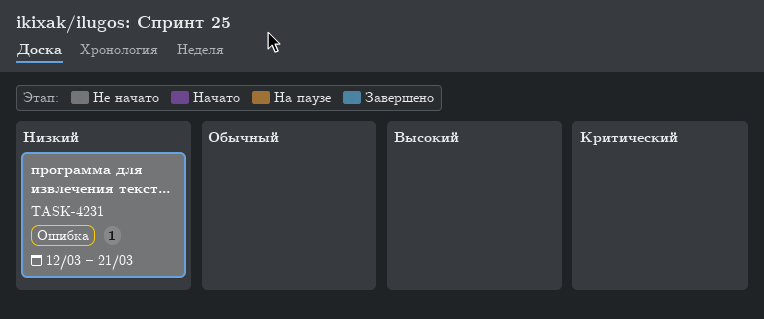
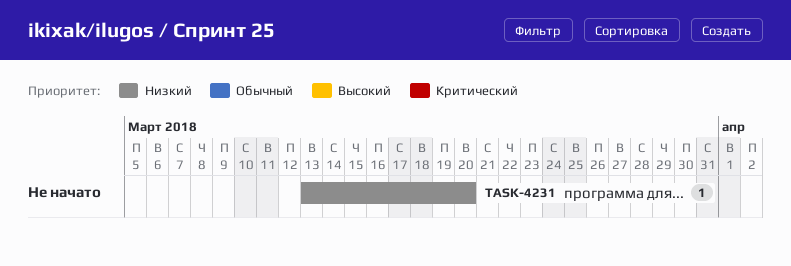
TASK-4231, start: Mar 12 -> Mar 13
TASK-4231, due: Mar 21 -> Mar 20

